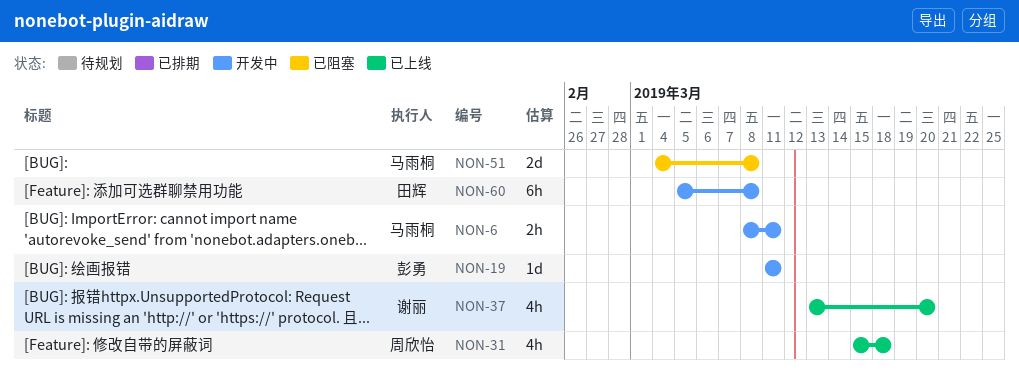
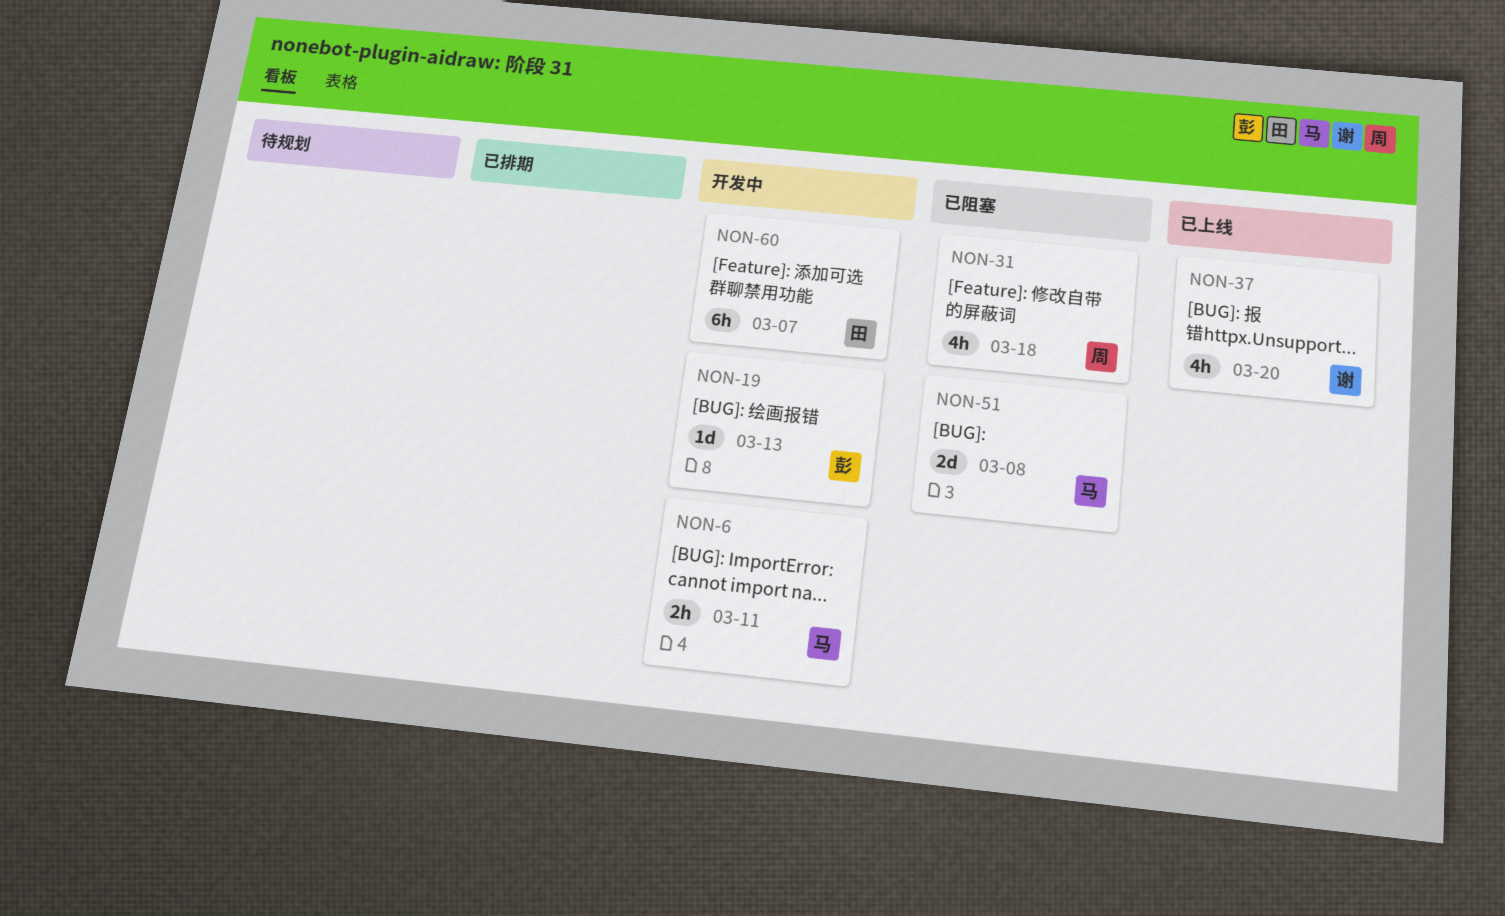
NON-19, due: Mar 11 -> Mar 13
NON-31, status: 已上线 -> 已阻塞
NON-60, due: Mar 8 -> Mar 7

